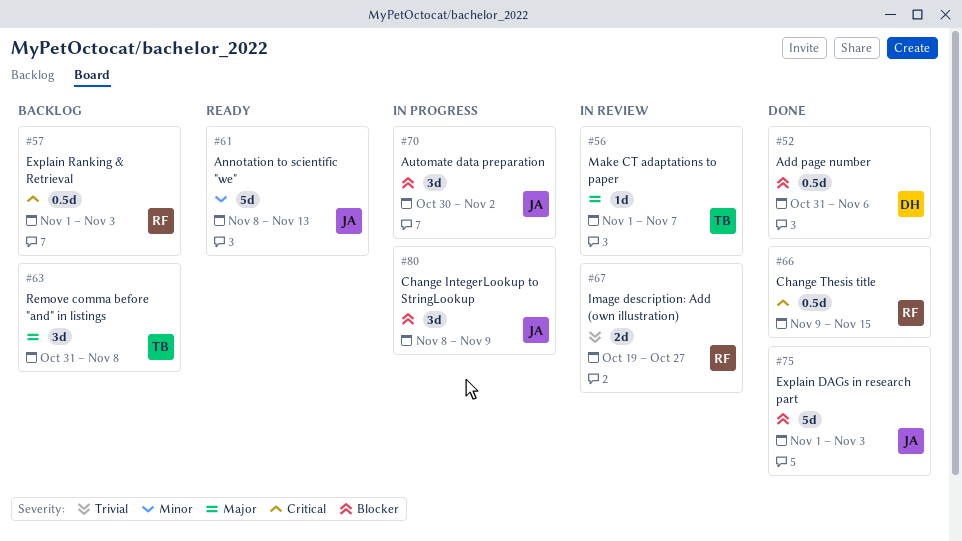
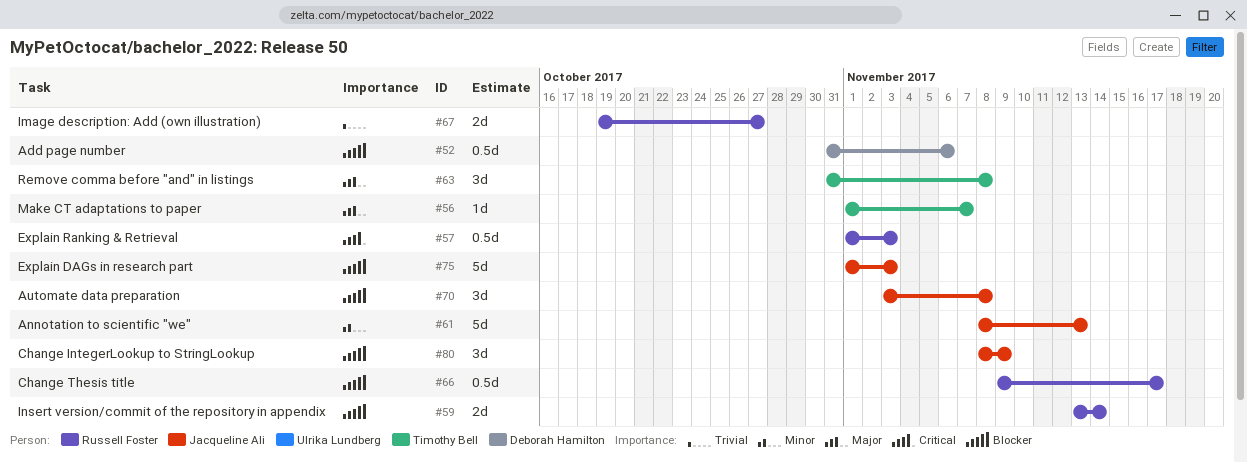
#59: none -> present
#66, priority: Critical -> Blocker
#66, due: Nov 15 -> Nov 17
#70, start: Oct 30 -> Nov 3
#70, due: Nov 2 -> Nov 8

